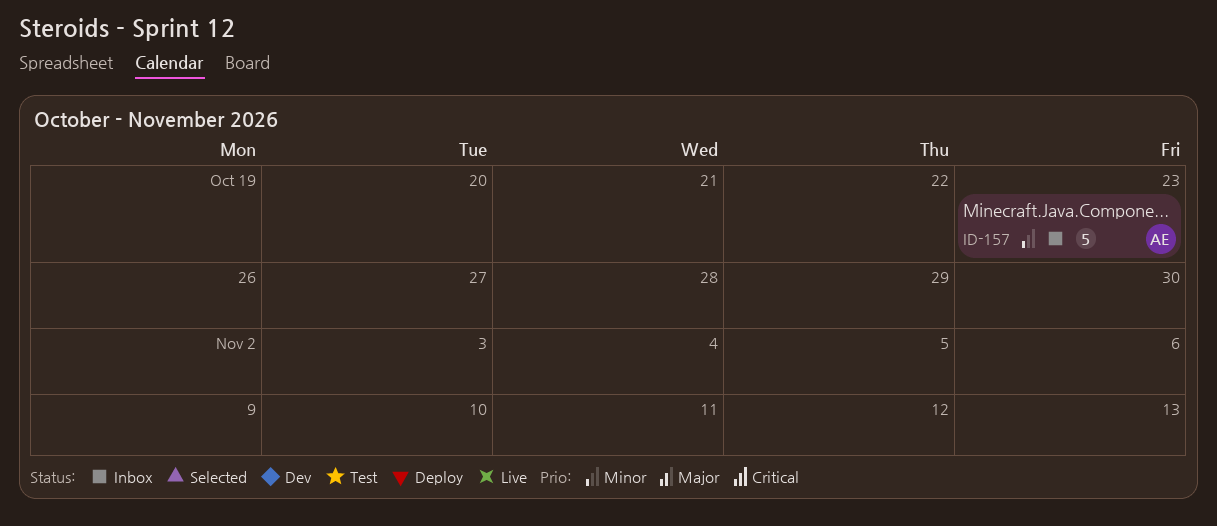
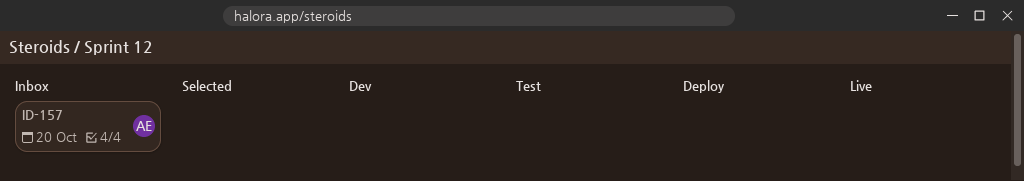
ID-157, due: Oct 23 -> Oct 20

